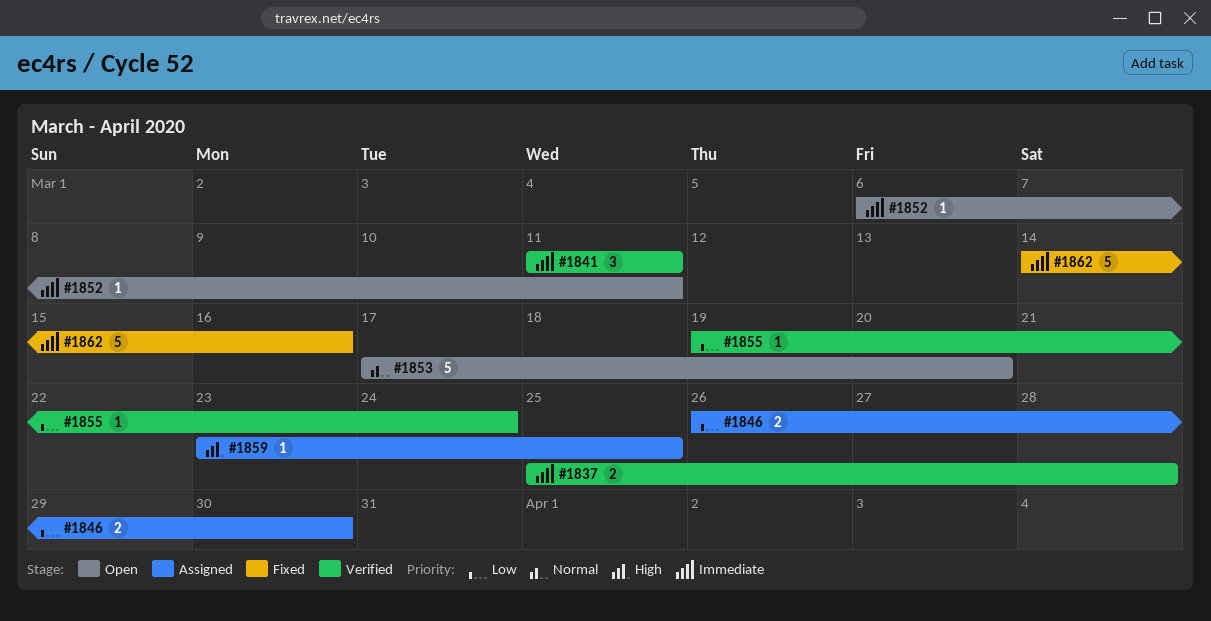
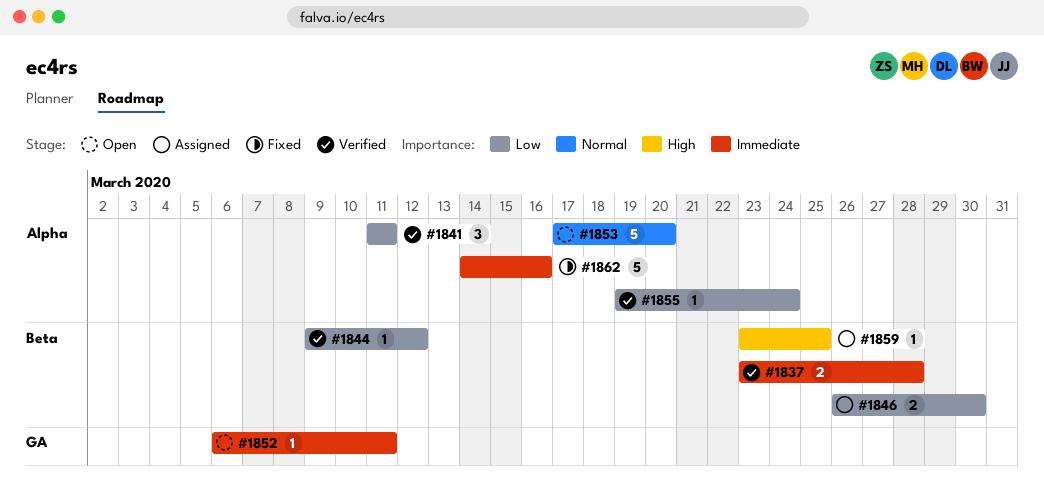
#1837, start: Mar 25 -> Mar 23
#1841, priority: Immediate -> Low
#1844: none -> present

